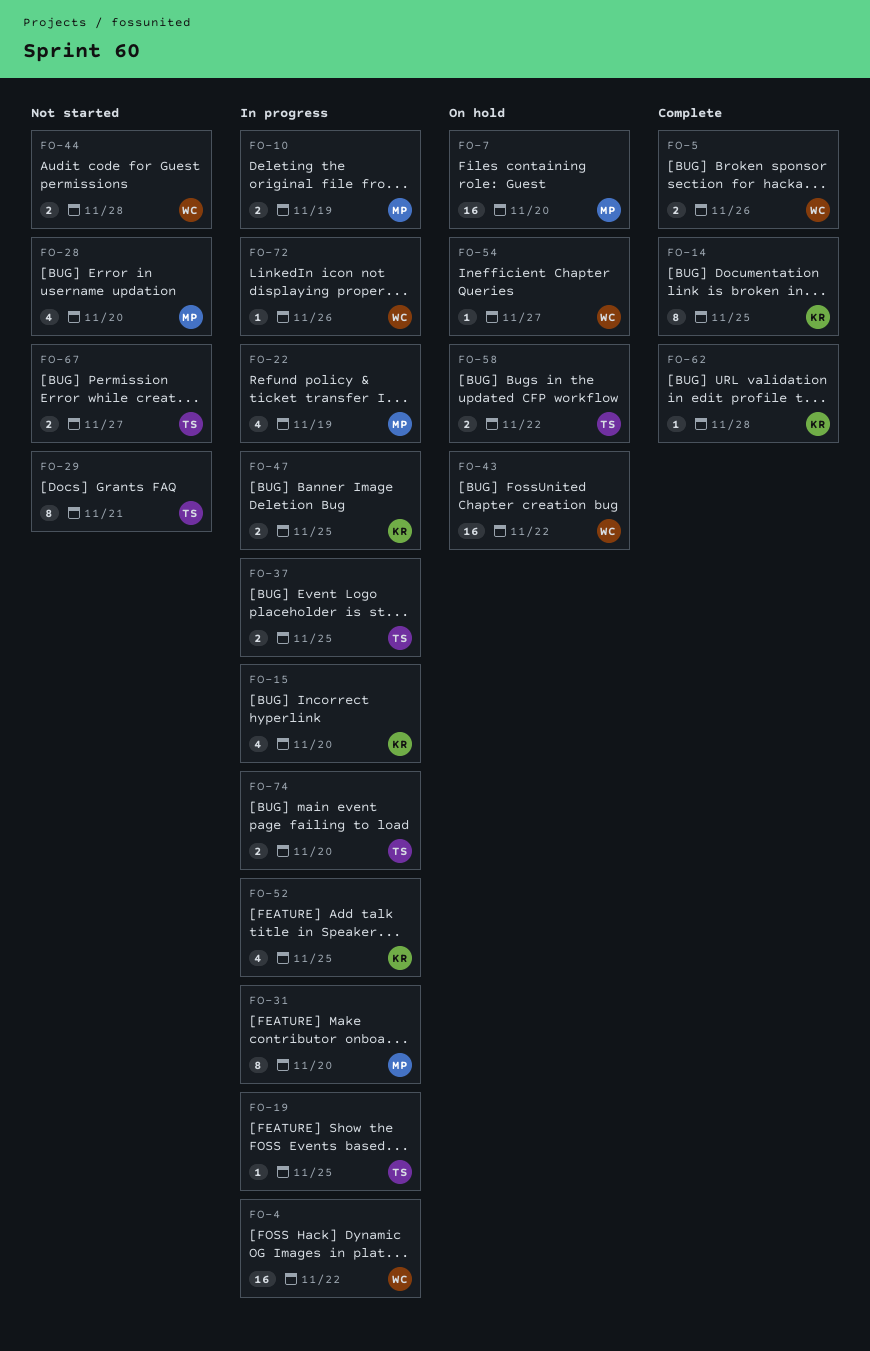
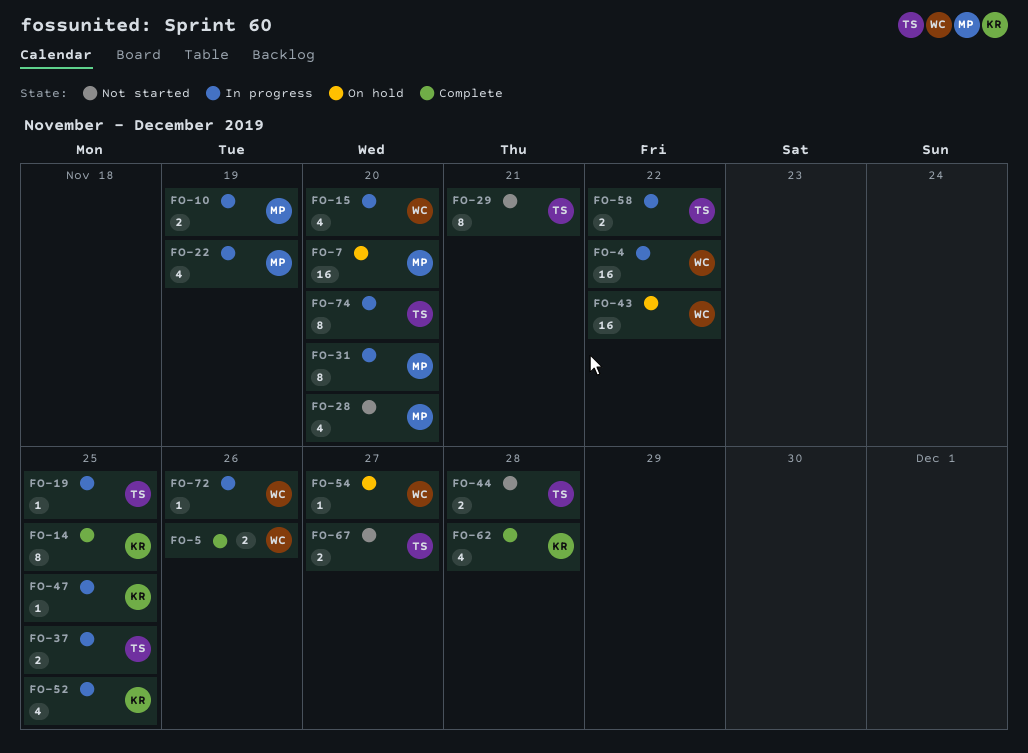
FO-15, owner: KR -> WC
FO-44, owner: WC -> TS
FO-47, estimate: 2 -> 1
FO-58, status: On hold -> In progress
FO-62, estimate: 1 -> 4
FO-74, estimate: 2 -> 8

